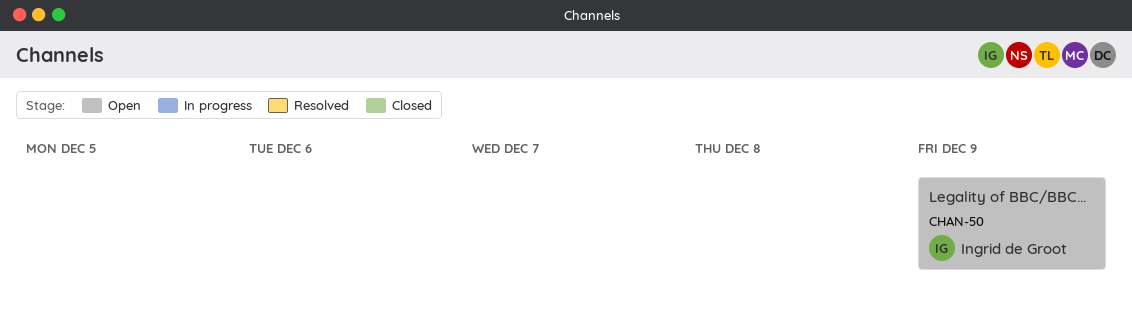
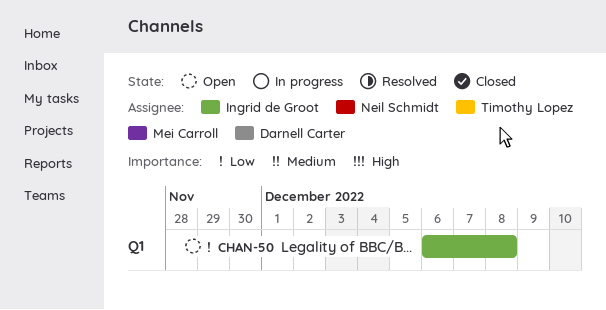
CHAN-50, due: Dec 9 -> Dec 8

